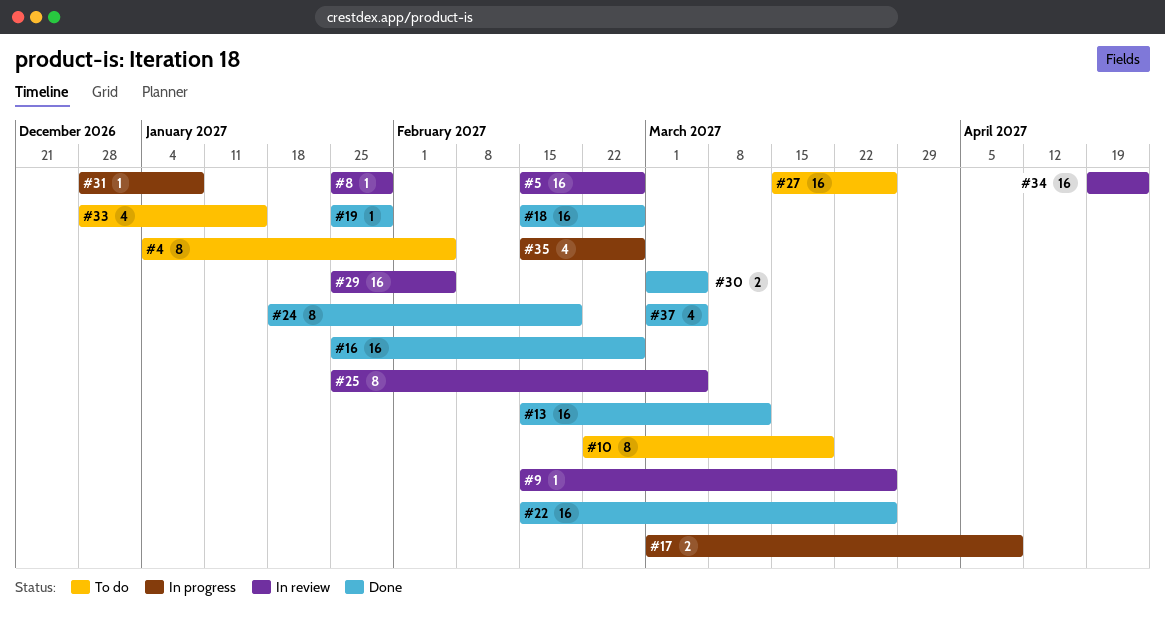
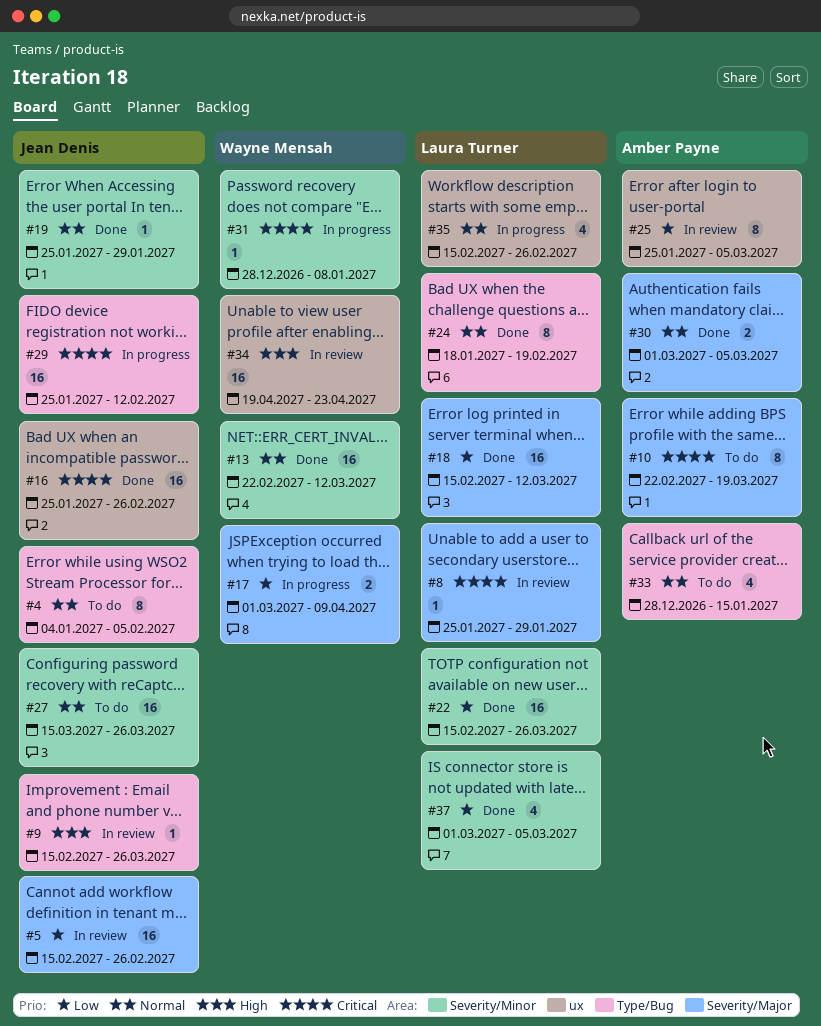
#13, start: Feb 15 -> Feb 22
#18, due: Feb 26 -> Mar 12
#29, status: In review -> In progress
#29, due: Feb 5 -> Feb 12

